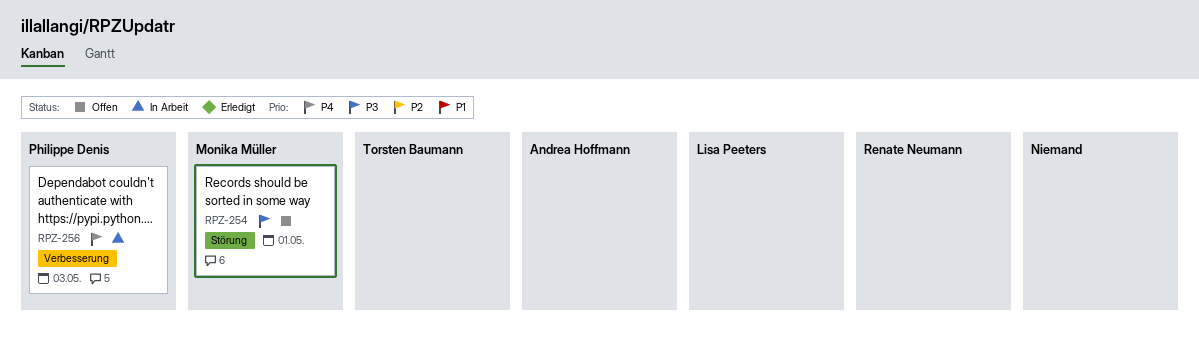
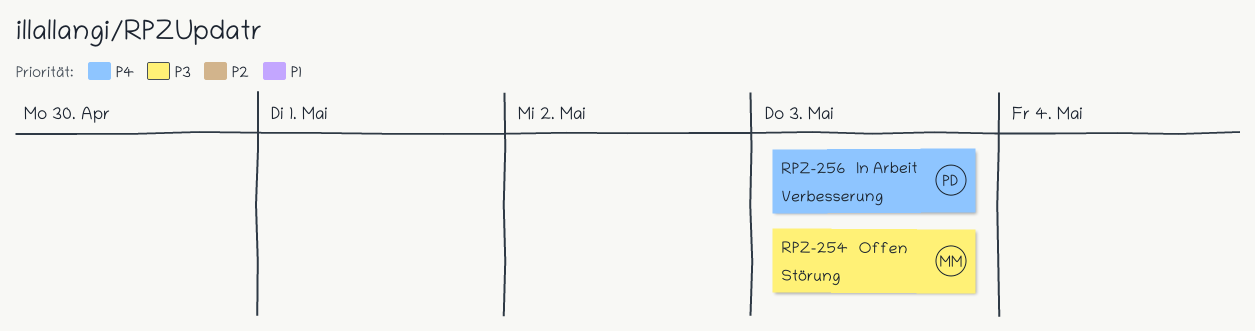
RPZ-254, due: May 1 -> May 3

